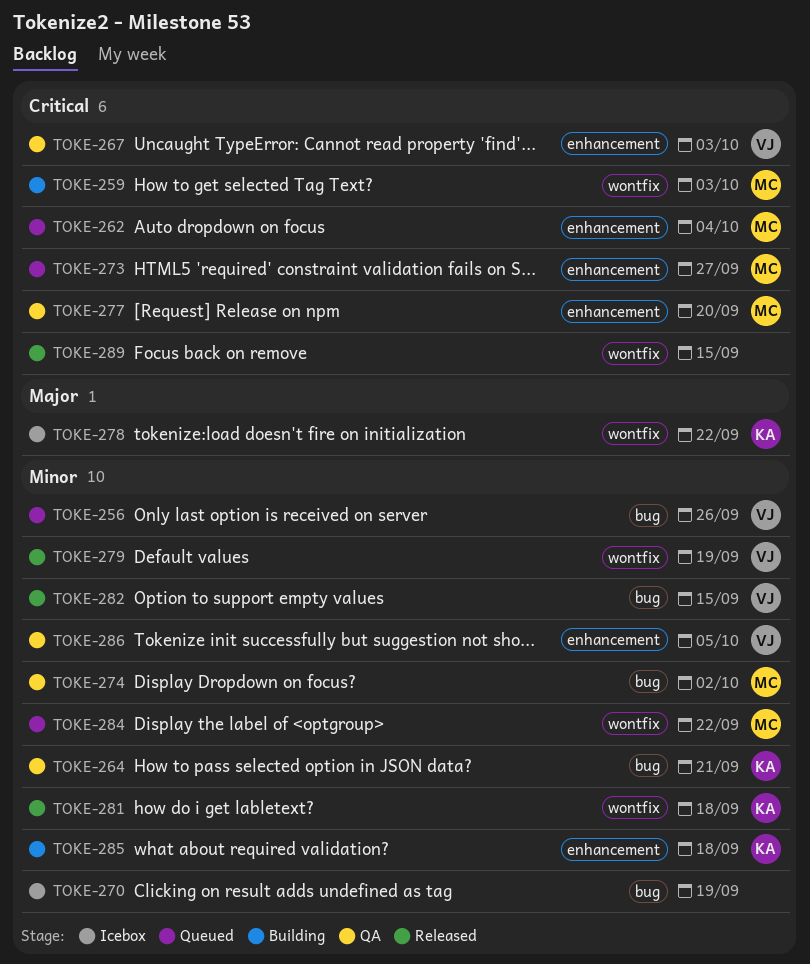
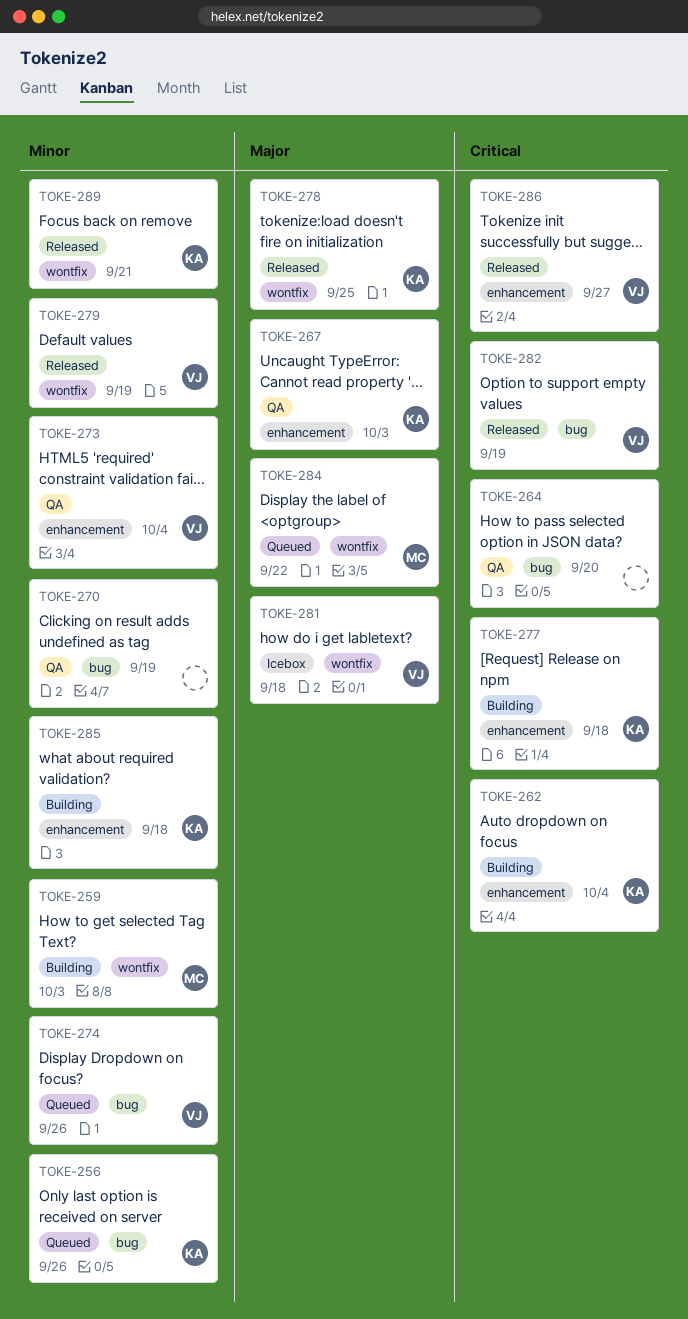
TOKE-256, owner: VJ -> KA
TOKE-259, priority: Critical -> Minor
TOKE-262, status: Queued -> Building
TOKE-262, owner: MC -> KA
TOKE-264, owner: KA -> none
TOKE-264, priority: Minor -> Critical
TOKE-264, due: Sep 21 -> Sep 20
TOKE-267, owner: VJ -> KA
TOKE-267, priority: Critical -> Major
TOKE-270, status: Icebox -> QA
TOKE-273, status: Queued -> QA
TOKE-273, owner: MC -> VJ
TOKE-273, priority: Critical -> Minor
TOKE-273, due: Sep 27 -> Oct 4
TOKE-274, status: QA -> Queued
TOKE-274, owner: MC -> VJ
TOKE-274, due: Oct 2 -> Sep 26
TOKE-277, status: QA -> Building
TOKE-277, owner: MC -> KA
TOKE-277, due: Sep 20 -> Sep 18
TOKE-278, status: Icebox -> Released
TOKE-278, due: Sep 22 -> Sep 25
TOKE-281, status: Released -> Icebox
TOKE-281, owner: KA -> VJ
TOKE-281, priority: Minor -> Major
TOKE-282, priority: Minor -> Critical
TOKE-282, due: Sep 15 -> Sep 19
TOKE-284, priority: Minor -> Major
TOKE-286, status: QA -> Released
TOKE-286, priority: Minor -> Critical
TOKE-286, due: Oct 5 -> Sep 27
TOKE-289, owner: none -> KA
TOKE-289, priority: Critical -> Minor
TOKE-289, due: Sep 15 -> Sep 21

